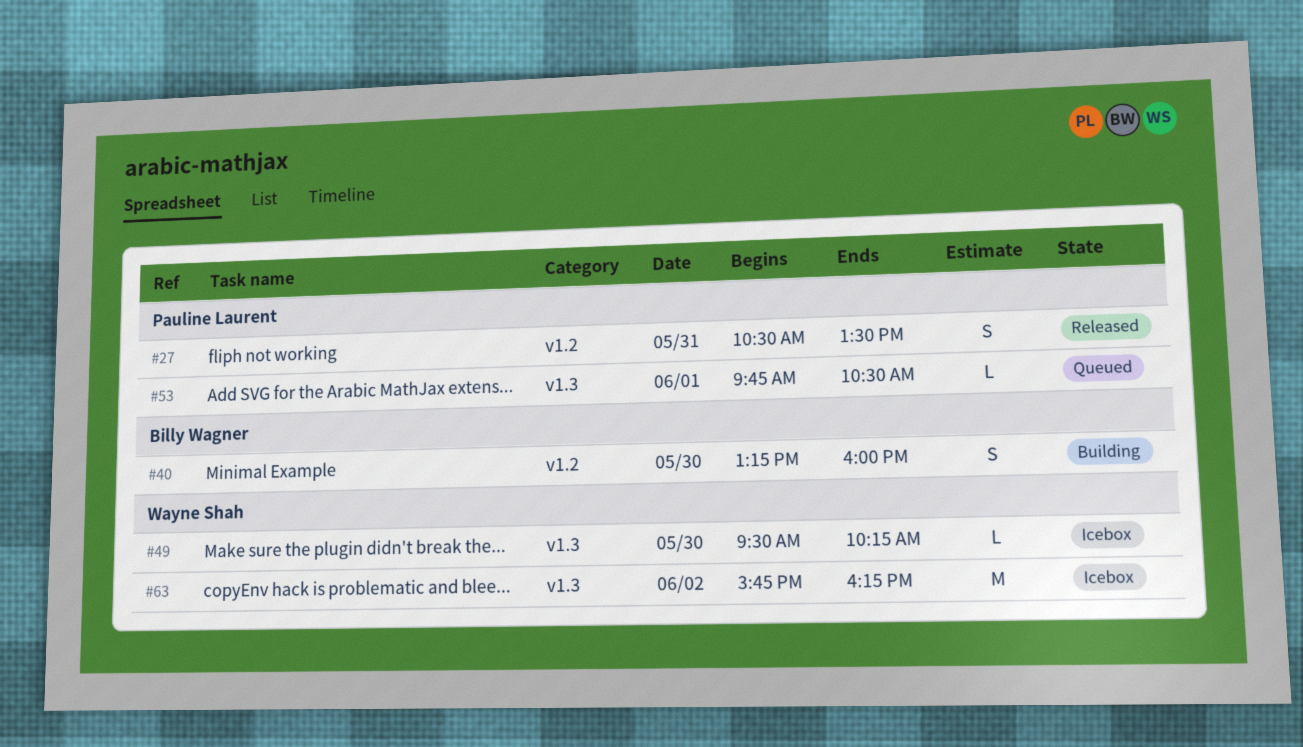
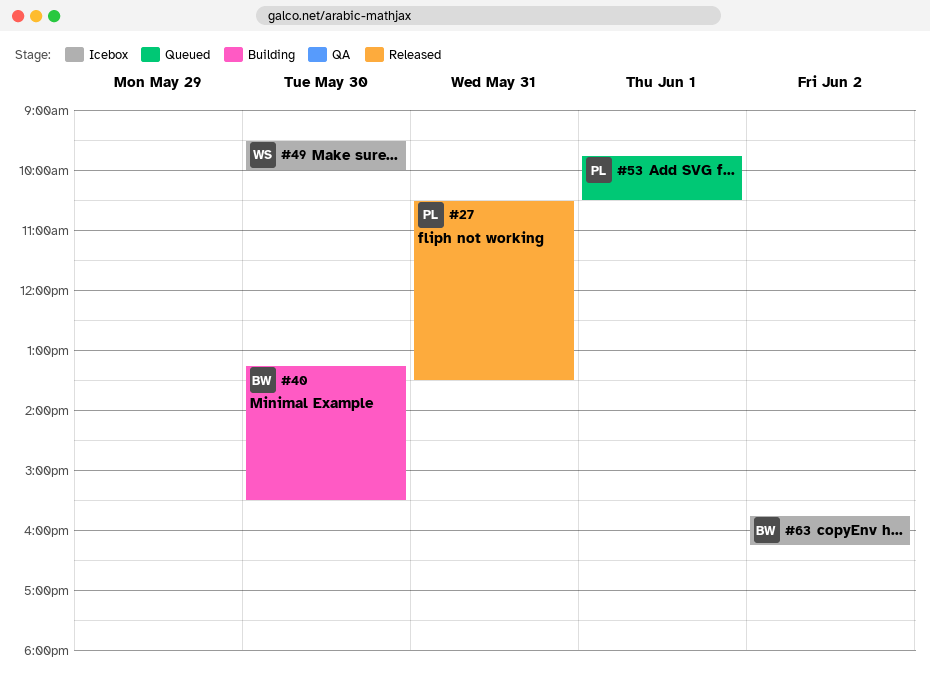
#40, ends: 16:00 -> 15:30
#49, ends: 10:15 -> 10:00
#63, owner: Wayne Shah -> Billy Wagner

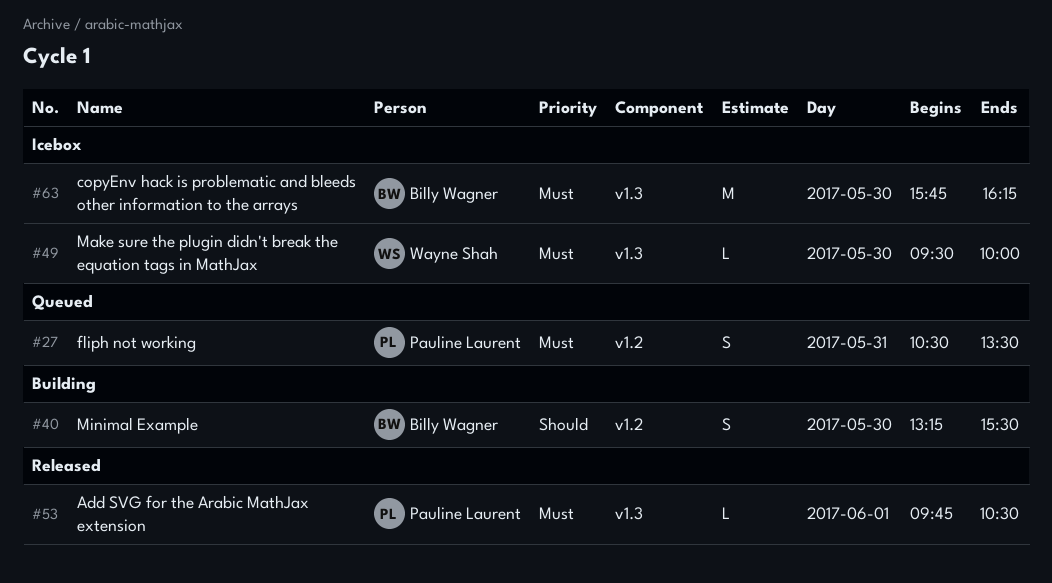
#27, status: Released -> Queued
#53, status: Queued -> Released
#63, day: Jun 2 -> May 30

